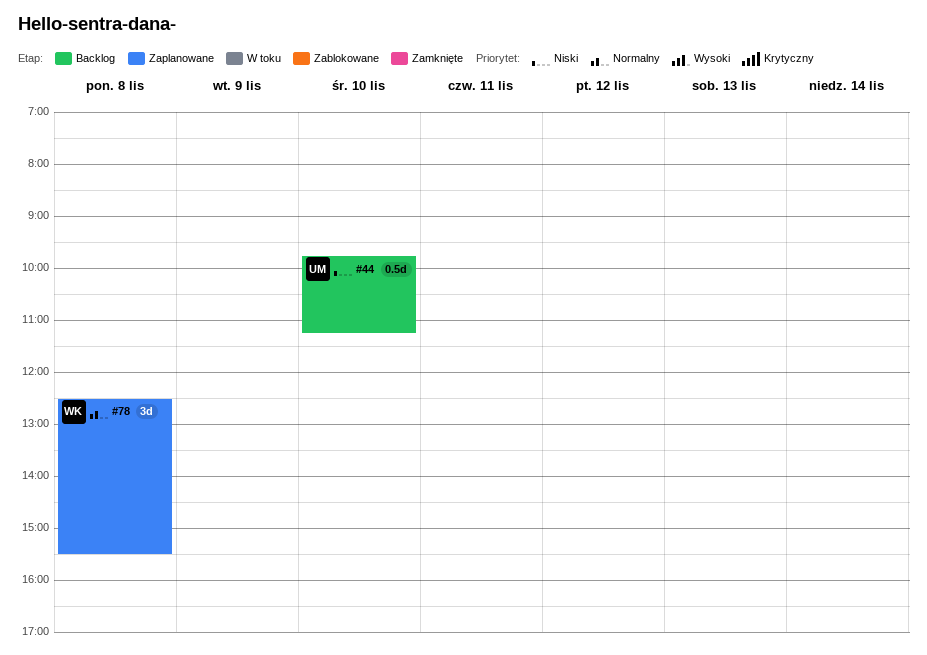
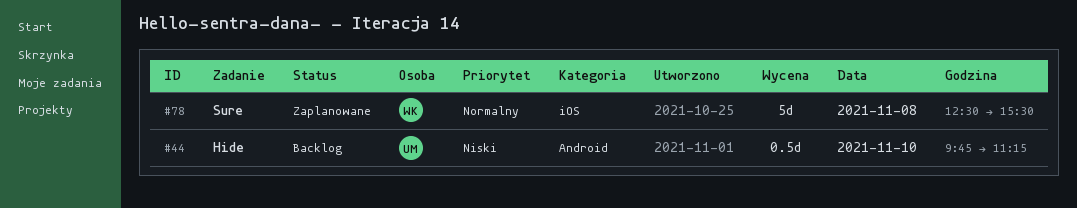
#78, estimate: 3d -> 5d

